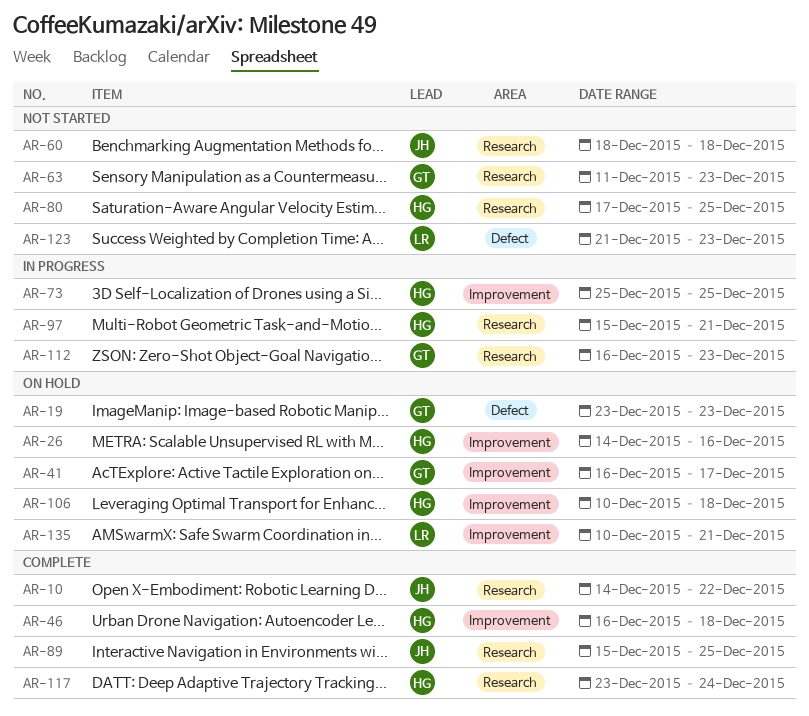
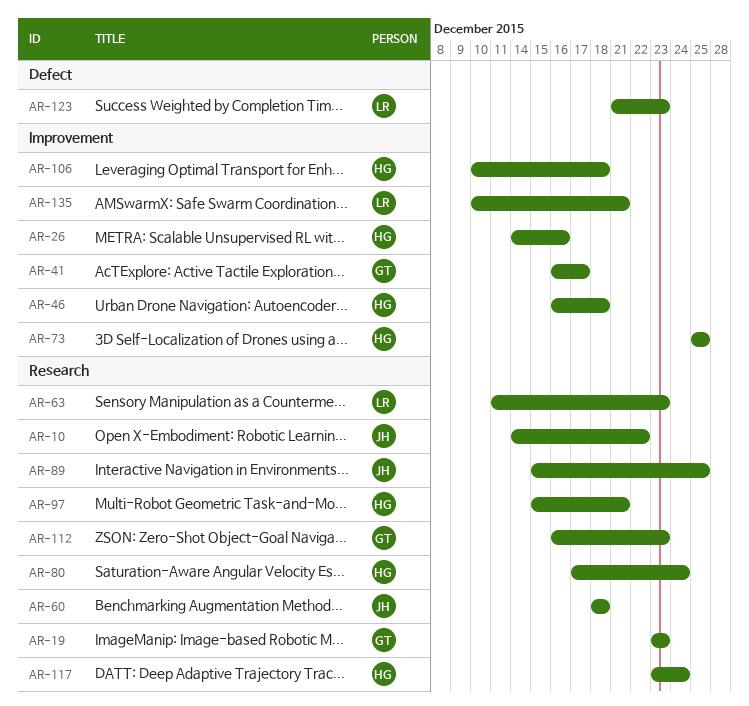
AR-19, label: Defect -> Research
AR-63, owner: GT -> LR
AR-80, due: Dec 25 -> Dec 24

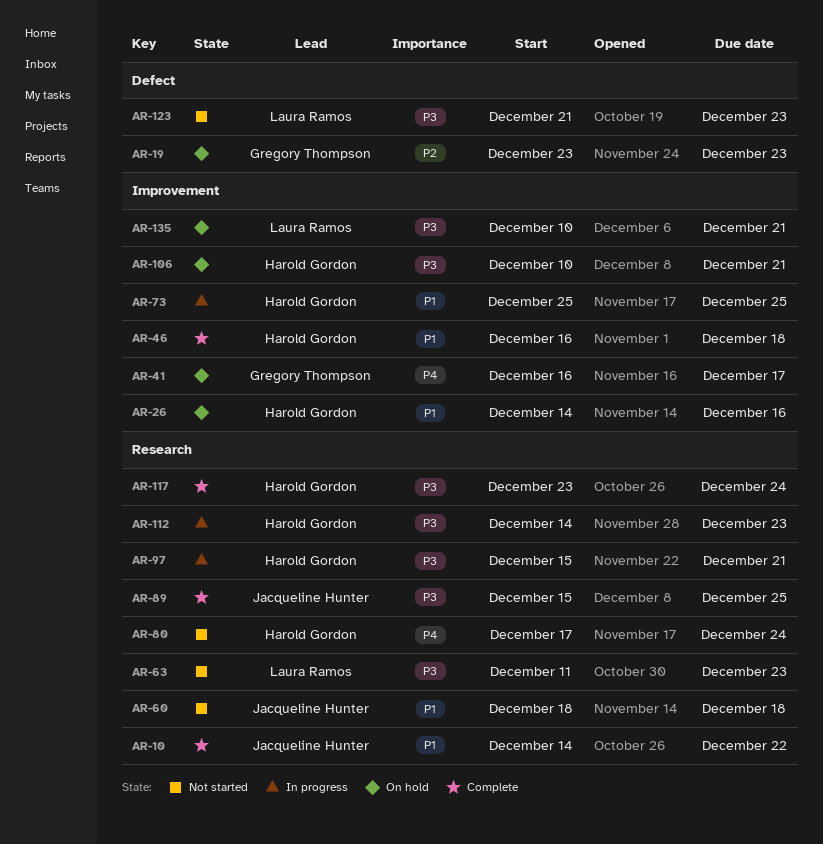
AR-19, label: Research -> Defect
AR-106, due: Dec 18 -> Dec 21
AR-112, owner: Gregory Thompson -> Harold Gordon
AR-112, start: Dec 16 -> Dec 14

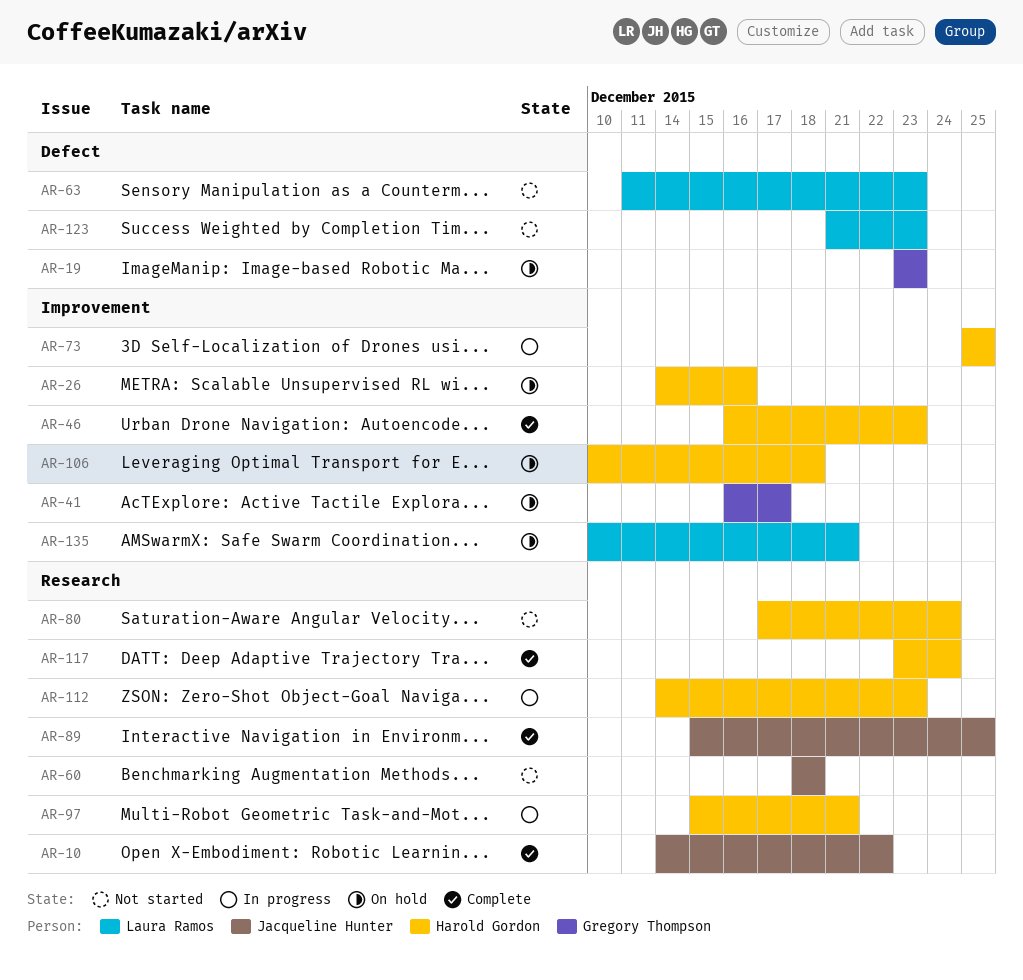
AR-46, due: Dec 18 -> Dec 23
AR-63, label: Research -> Defect
AR-106, due: Dec 21 -> Dec 18

